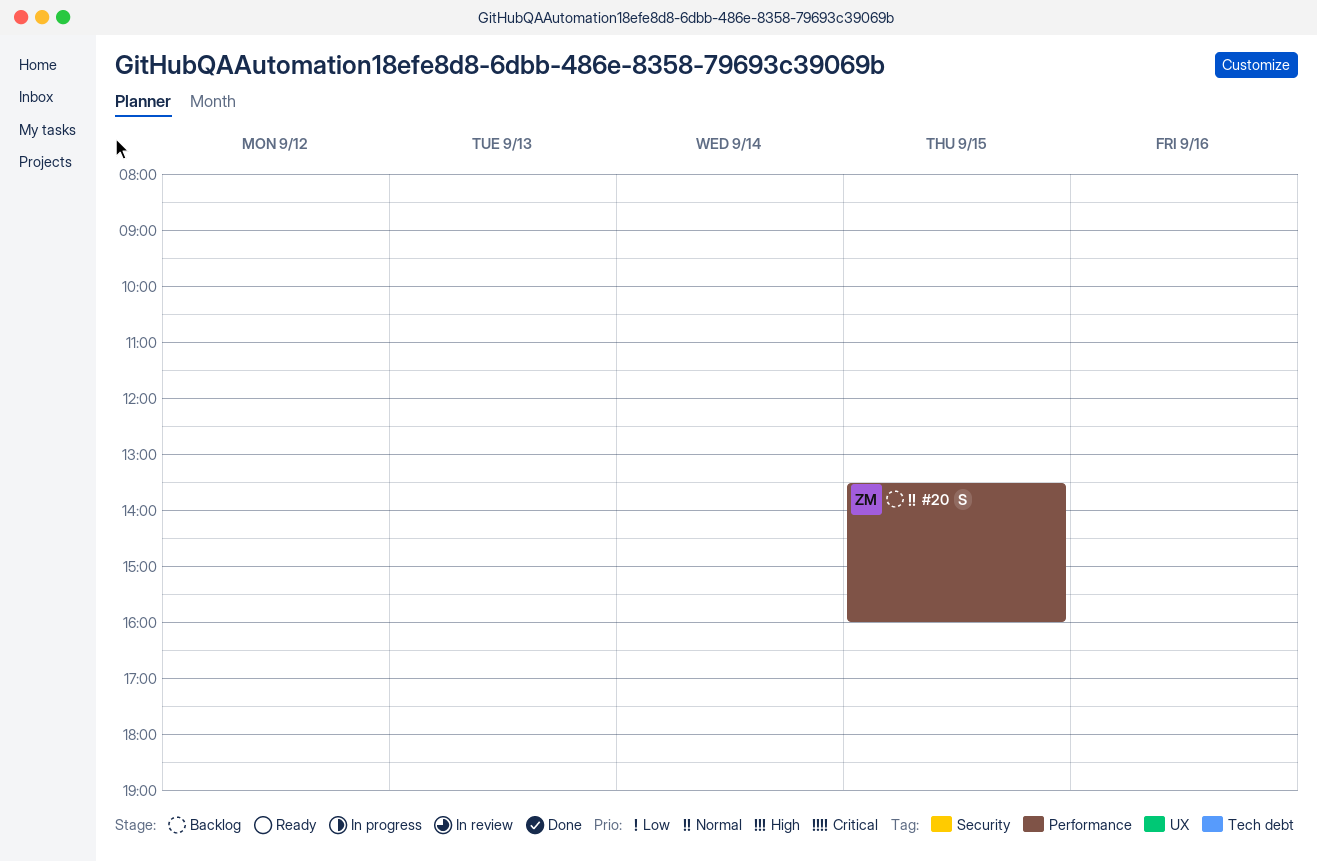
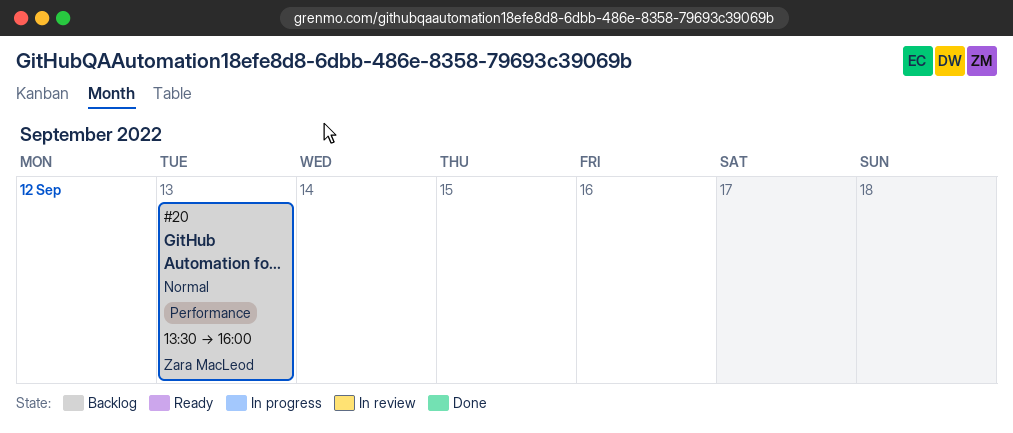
#20, day: Sep 15 -> Sep 13

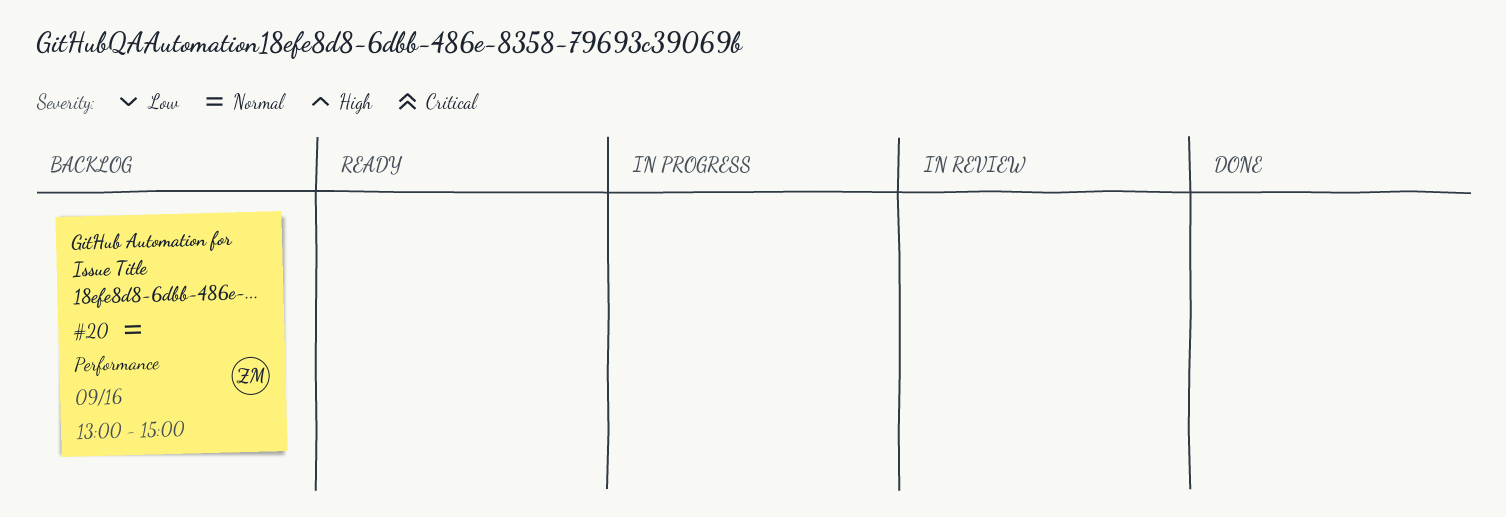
#20, day: Sep 13 -> Sep 16
#20, begins: 13:30 -> 13:00
#20, ends: 16:00 -> 15:00

